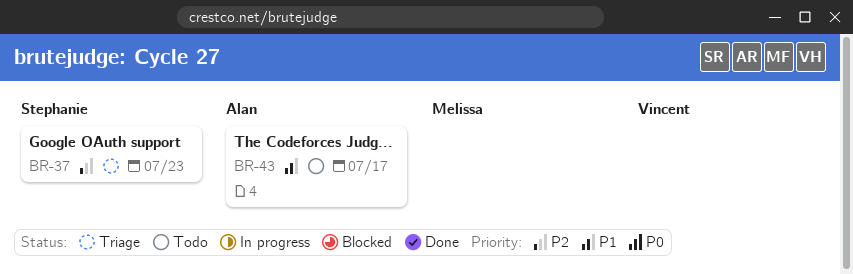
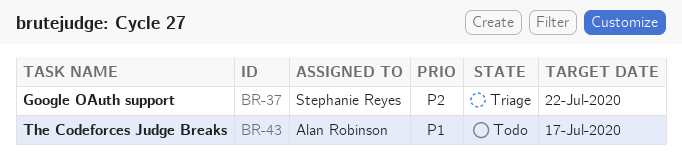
BR-37, due: Jul 23 -> Jul 22

